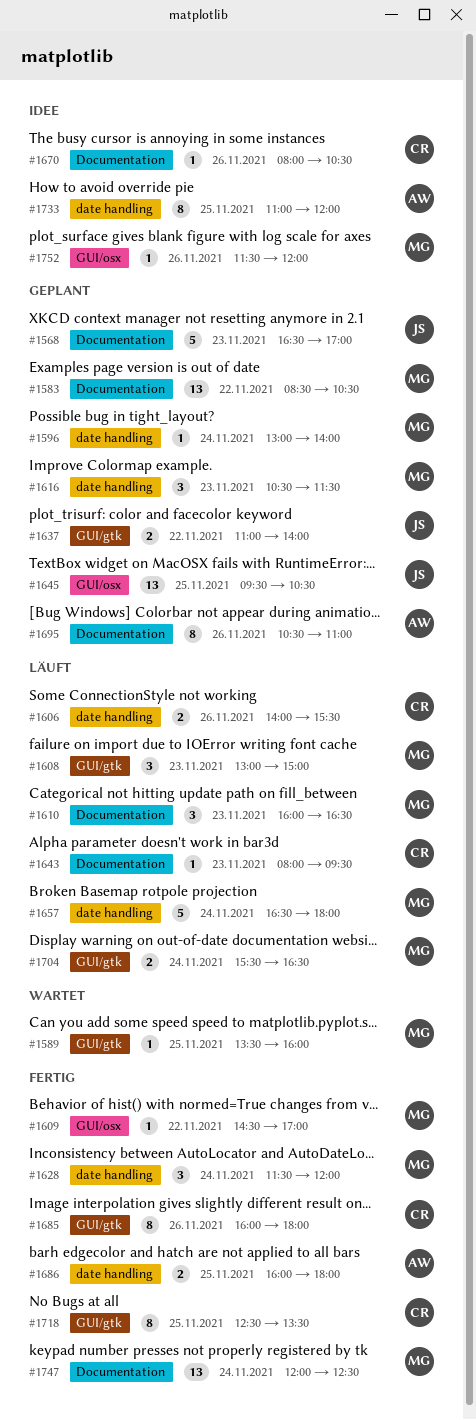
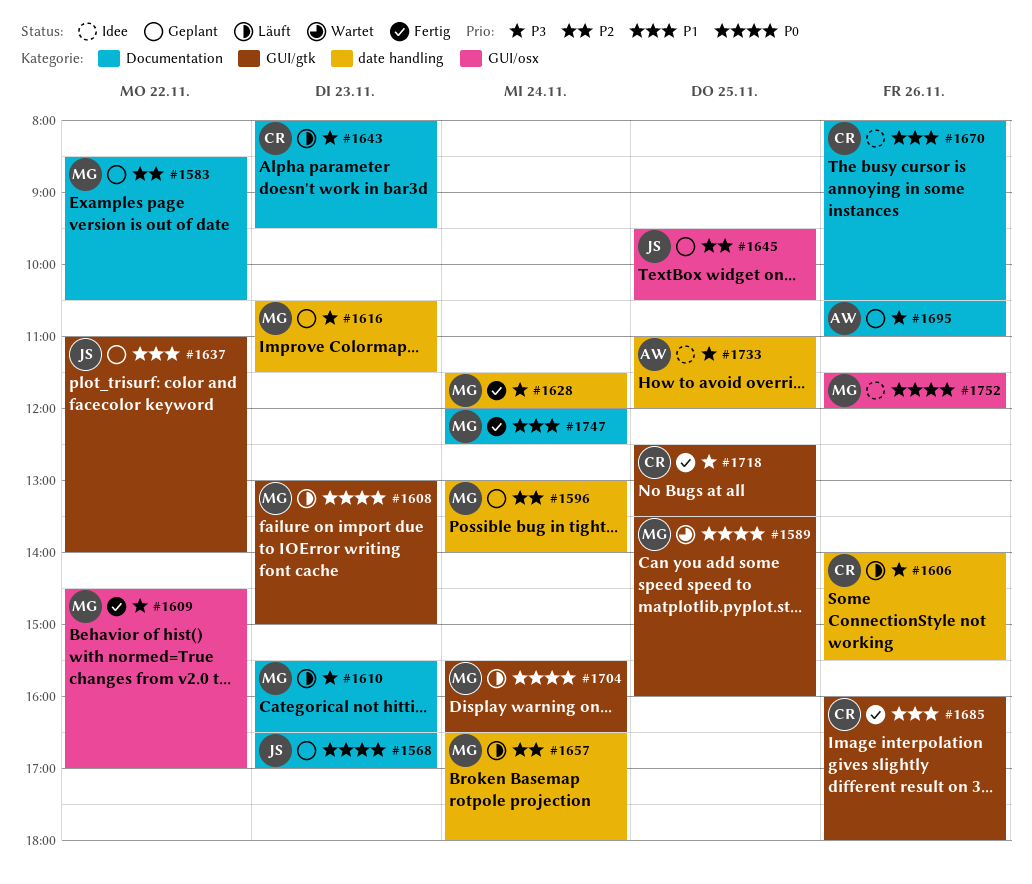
#1610, begins: 16:00 -> 15:30
#1686: present -> none

